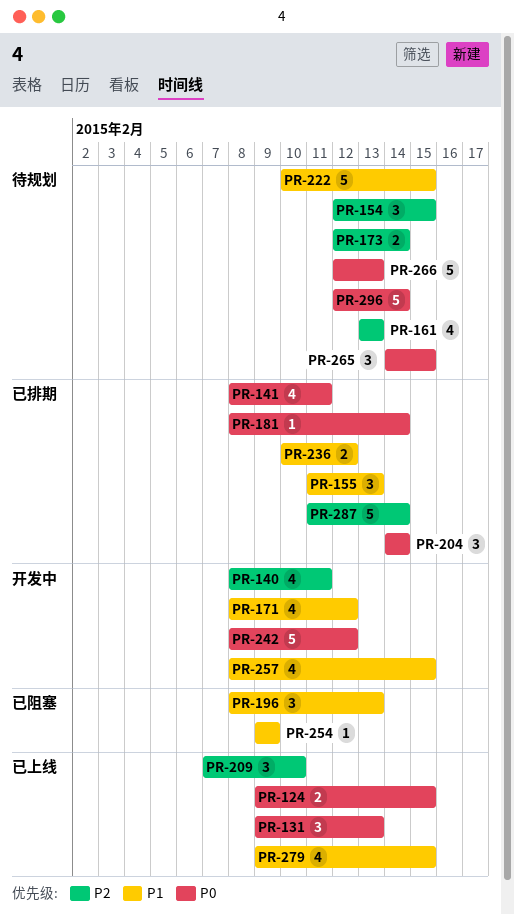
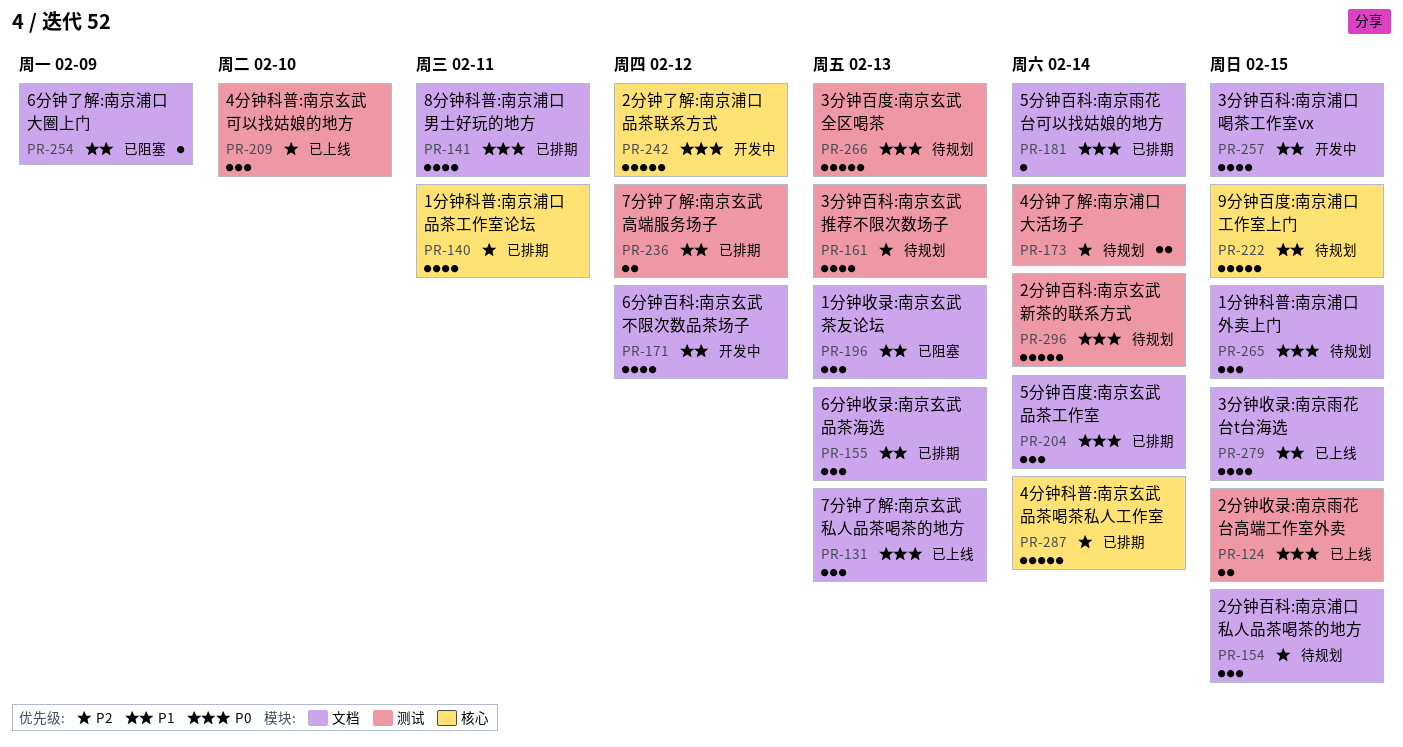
PR-140, status: 开发中 -> 已排期

